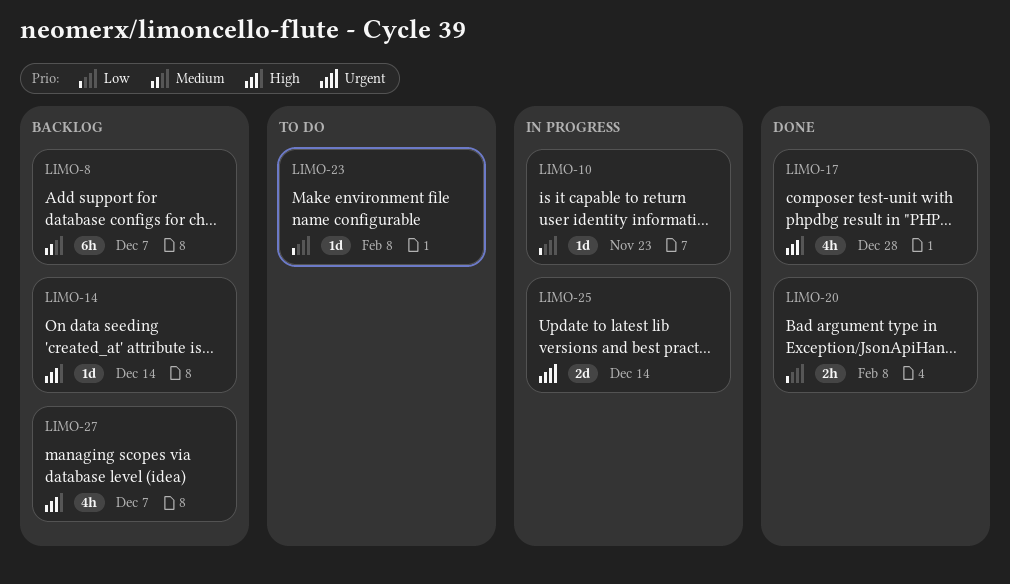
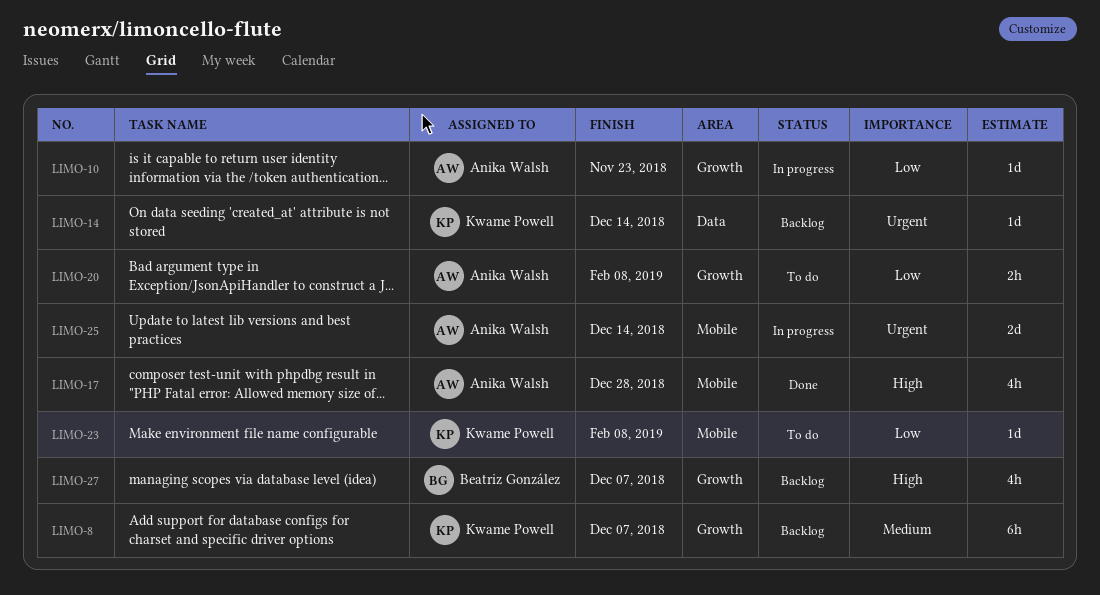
LIMO-14, priority: High -> Urgent
LIMO-20, status: Done -> To do

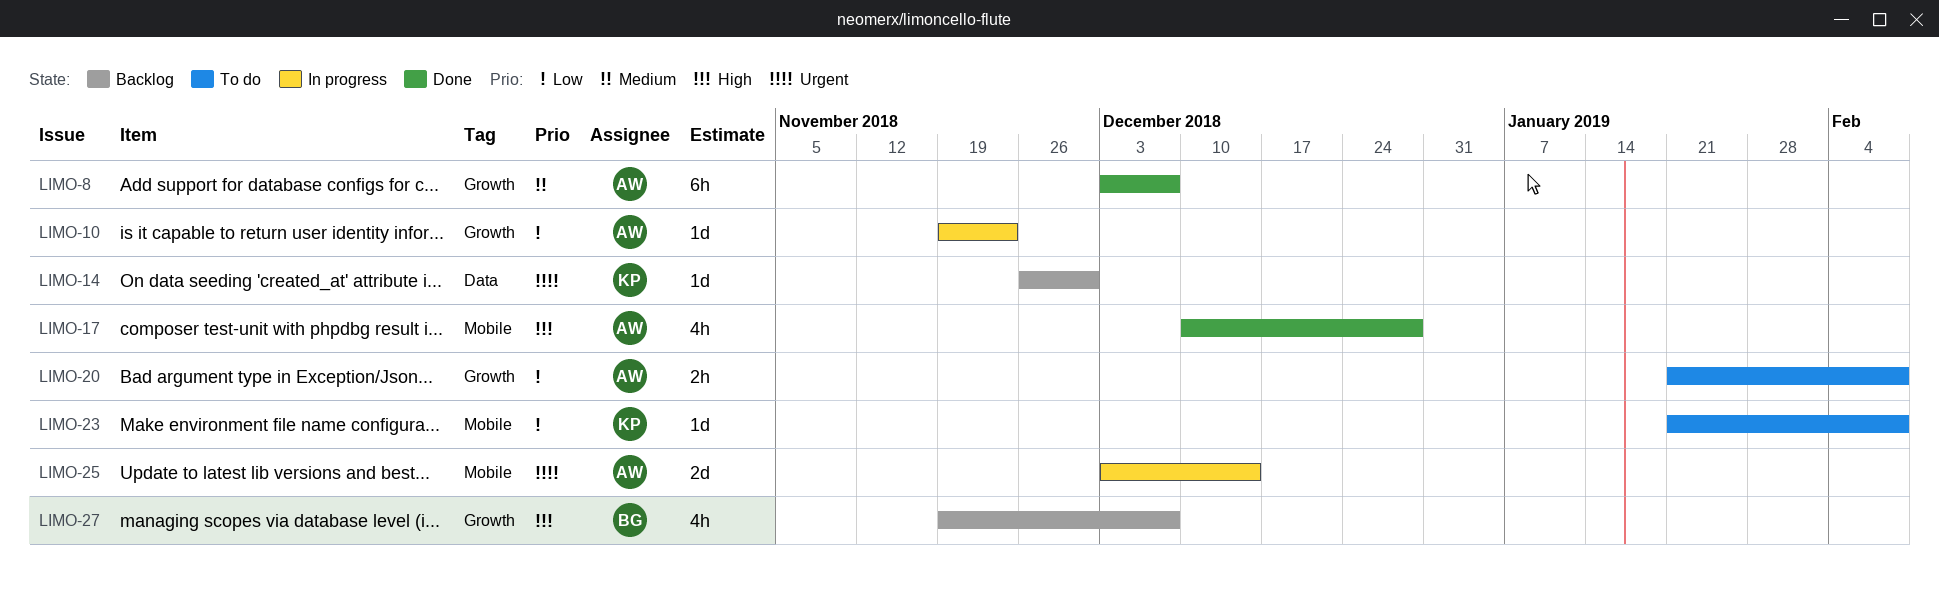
LIMO-8, status: Backlog -> Done
LIMO-8, owner: Kwame Powell -> Anika Walsh
LIMO-14, due: Dec 14 -> Nov 30

